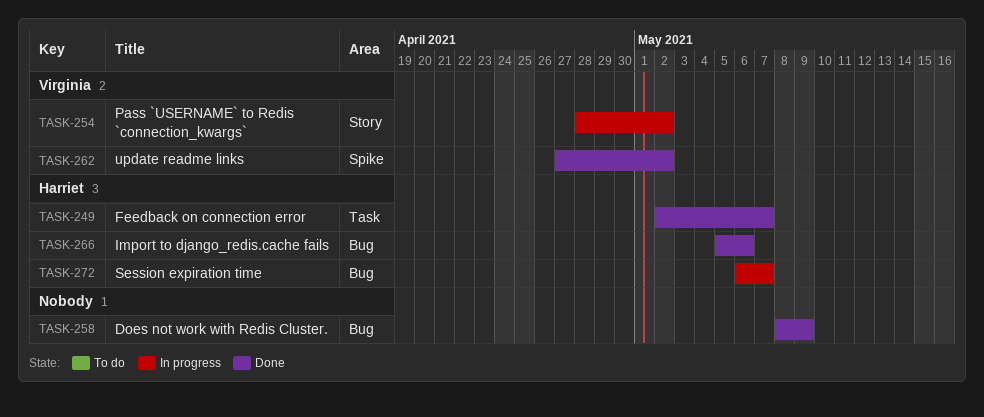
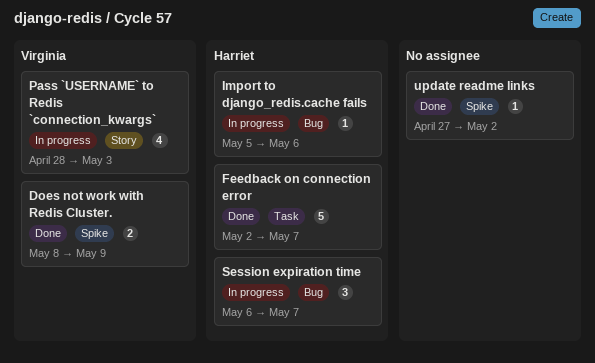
Does not work with Redis Cluster., owner: none -> Virginia
Does not work with Redis Cluster., label: Bug -> Spike
Import to django_redis.cache fails, status: Done -> In progress
Pass `USERNAME` to Redis `connection_kwargs`, due: May 2 -> May 3
update readme links, owner: Virginia -> none

